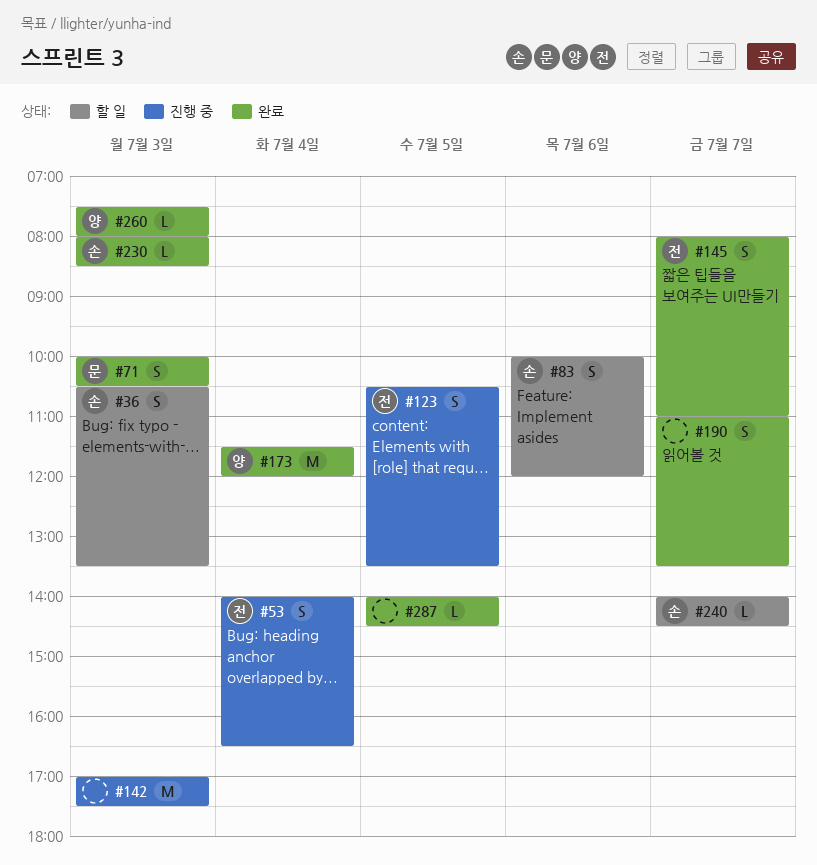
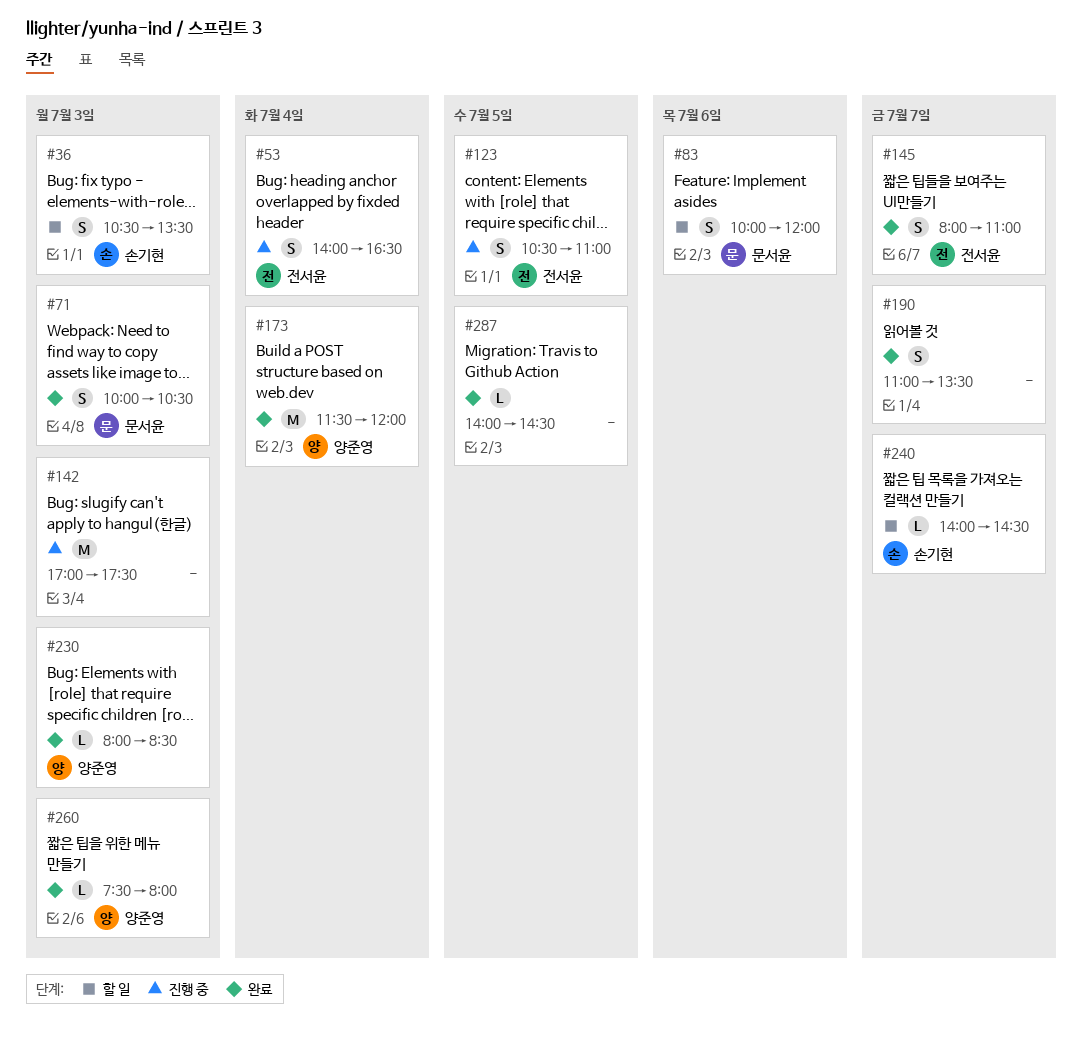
#83, owner: 손기현 -> 문서윤
#123, ends: 13:30 -> 11:00
#230, owner: 손기현 -> 양준영

